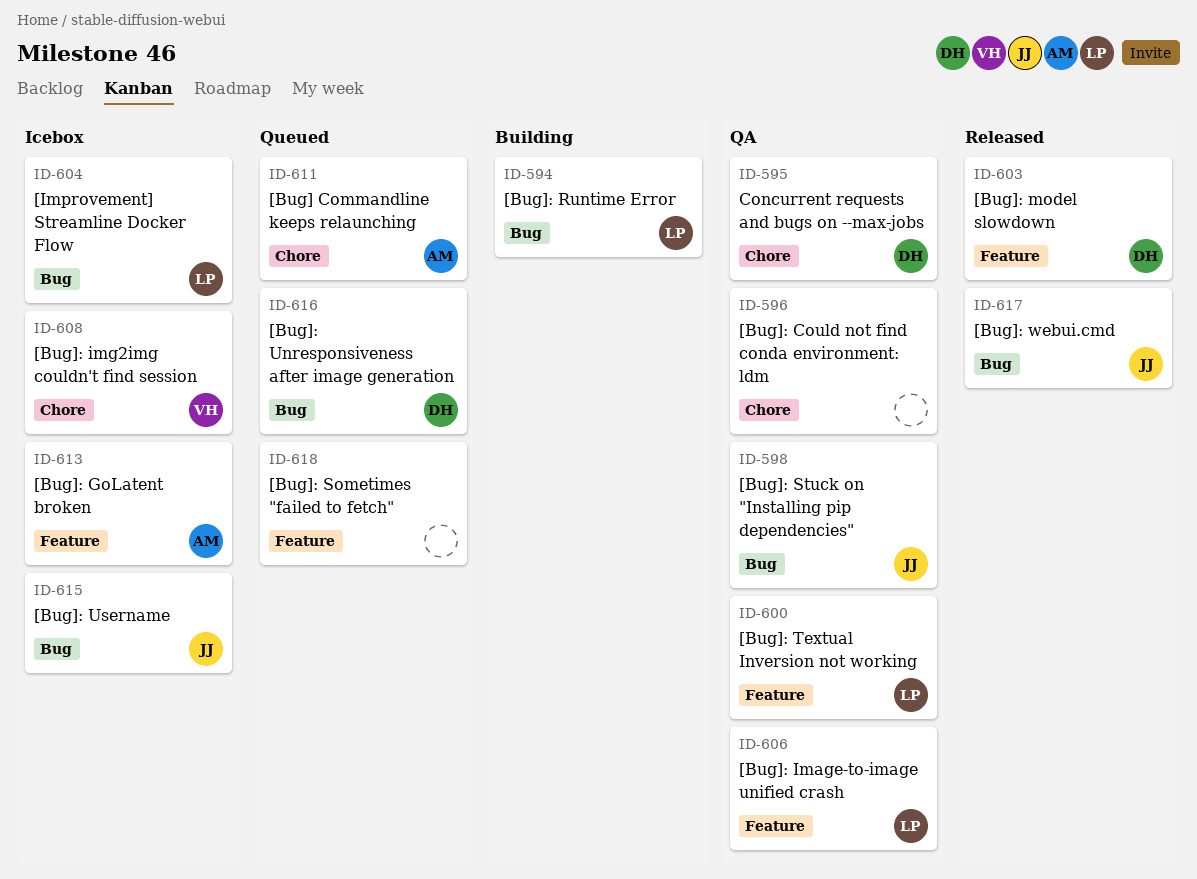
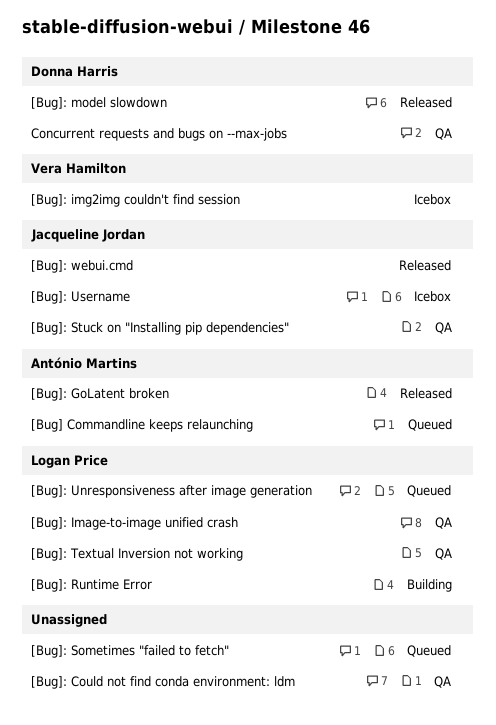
[Bug]: GoLatent broken, status: Icebox -> Released
[Bug]: Unresponsiveness after image generation, owner: Donna Harris -> Logan Price
[Improvement] Streamline Docker Flow: present -> none

